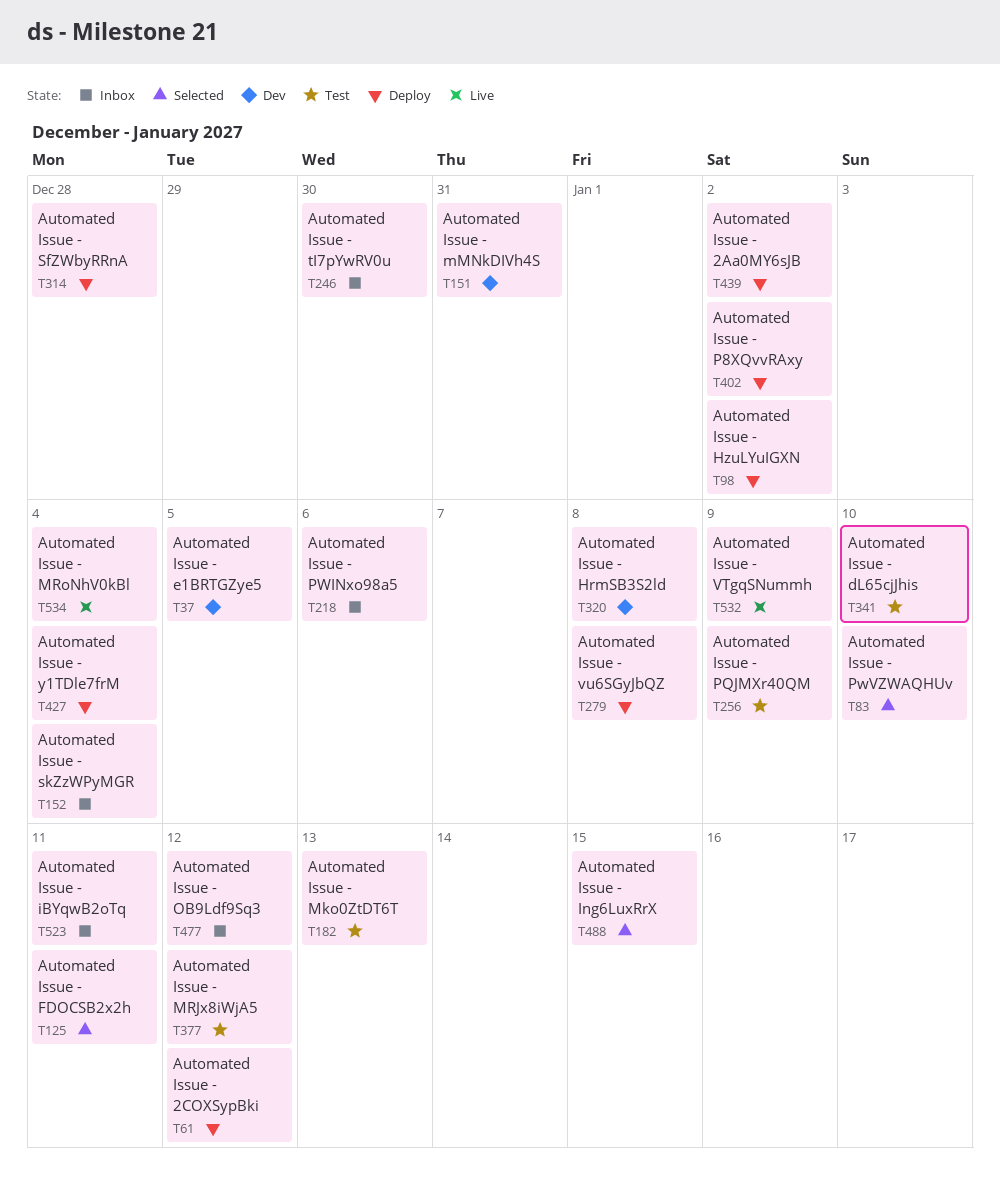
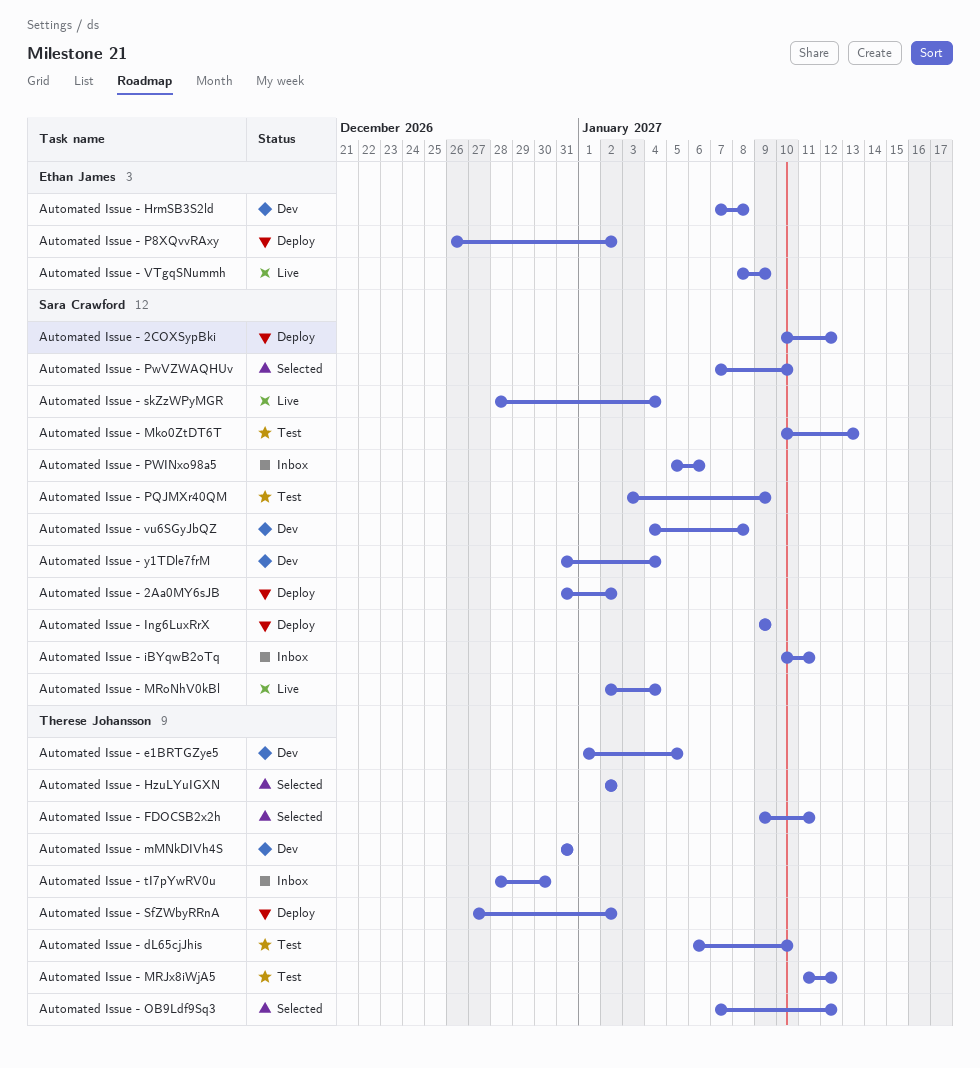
Automated Issue - HzuLYuIGXN, status: Deploy -> Selected
Automated Issue - Ing6LuxRrX, status: Selected -> Deploy
Automated Issue - Ing6LuxRrX, due: Jan 15 -> Jan 9
Automated Issue - OB9Ldf9Sq3, status: Inbox -> Selected
Automated Issue - SfZWbyRRnA, due: Dec 28 -> Jan 2
Automated Issue - skZzWPyMGR, status: Inbox -> Live
Automated Issue - vu6SGyJbQZ, status: Deploy -> Dev
Automated Issue - y1TDle7frM, status: Deploy -> Dev

